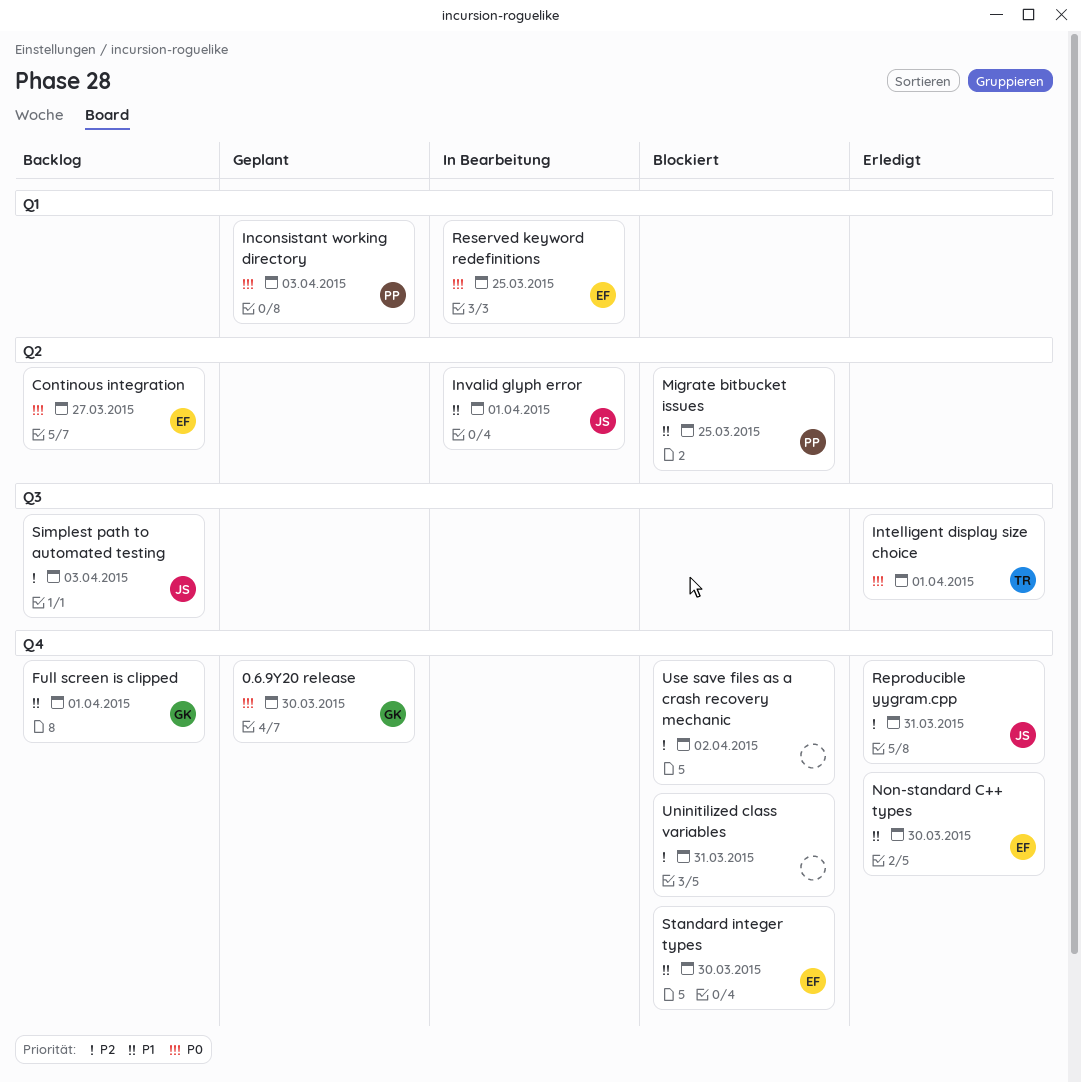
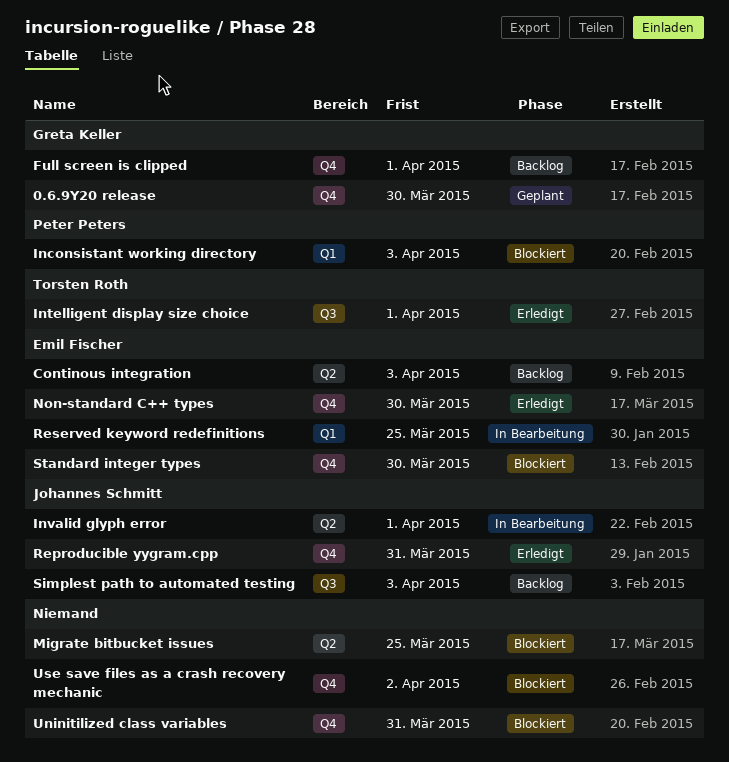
Continous integration, due: Mar 27 -> Apr 3
Inconsistant working directory, status: Geplant -> Blockiert
Migrate bitbucket issues, owner: Peter Peters -> none

